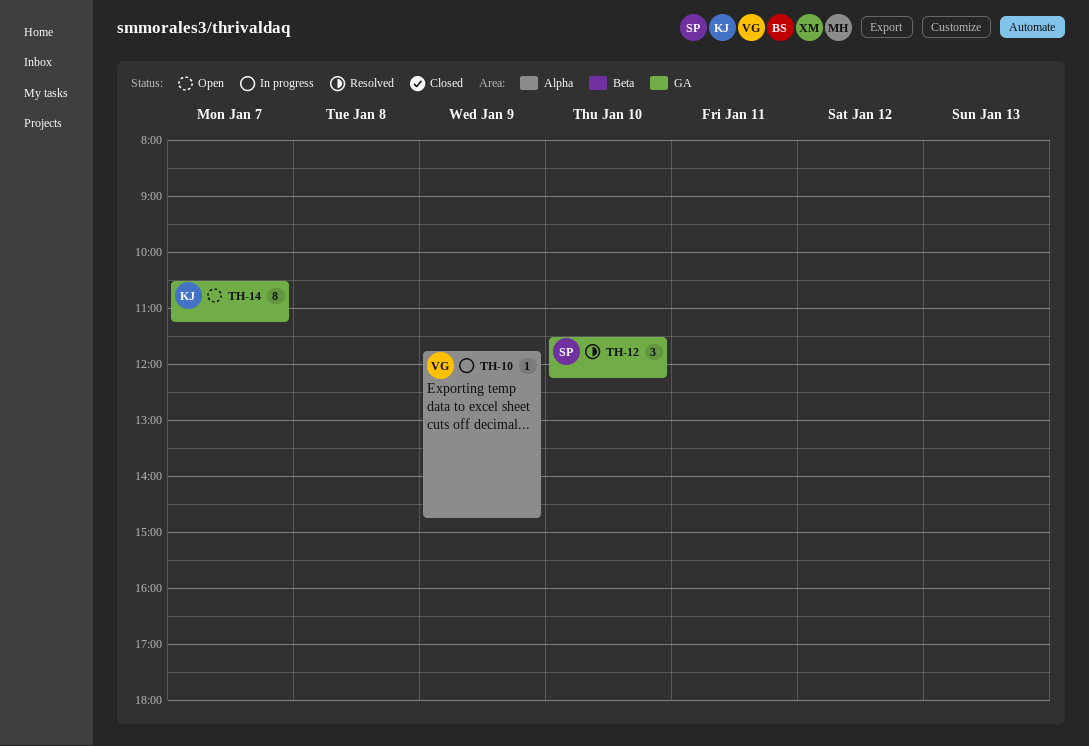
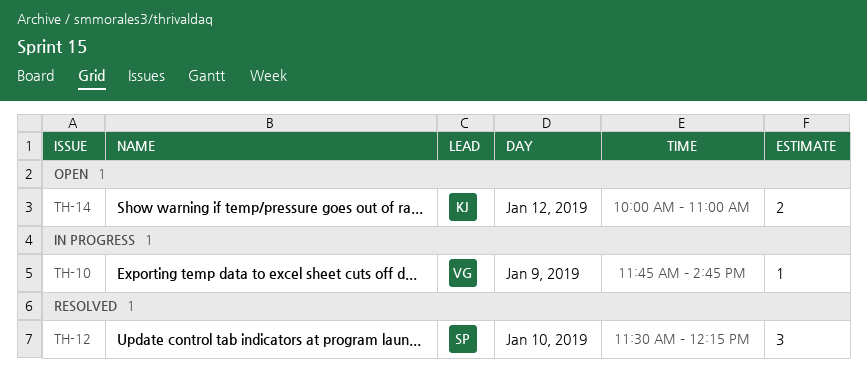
TH-14, estimate: 8 -> 2
TH-14, day: Jan 7 -> Jan 12
TH-14, begins: 10:30 -> 10:00
TH-14, ends: 11:15 -> 11:00

